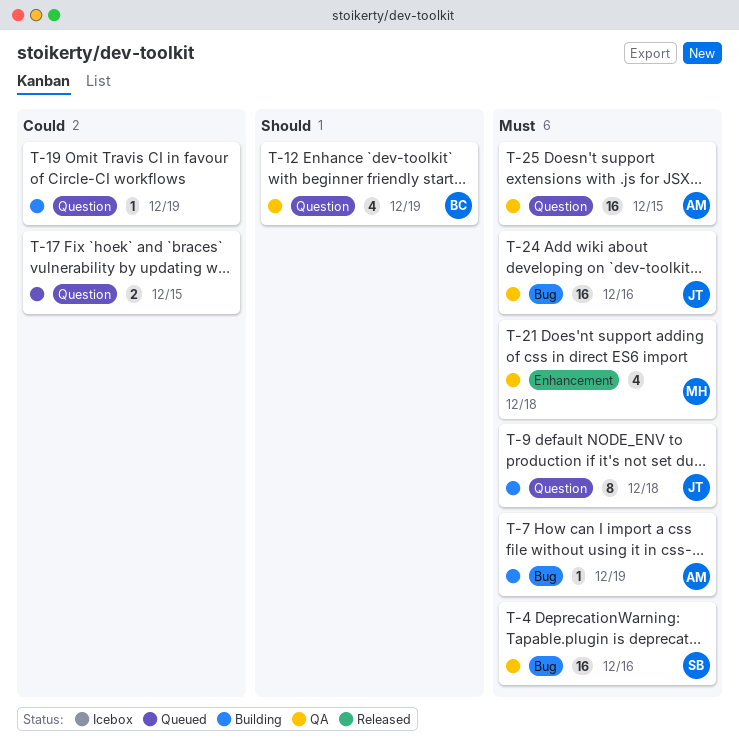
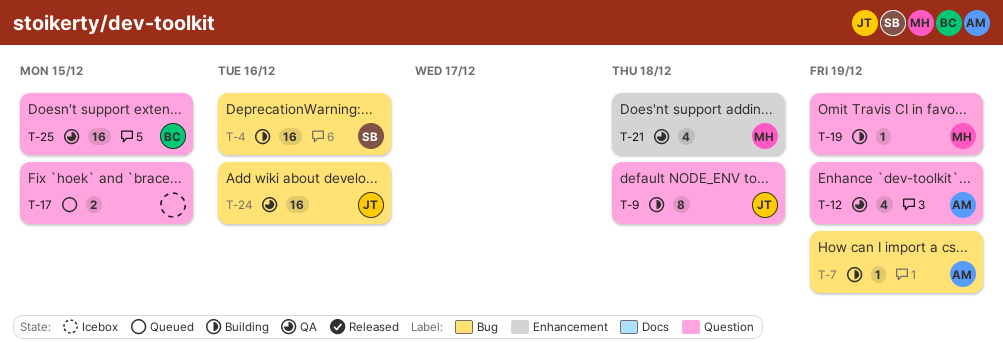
T-4, status: QA -> Building
T-12, owner: BC -> AM
T-19, owner: none -> MH
T-25, owner: AM -> BC

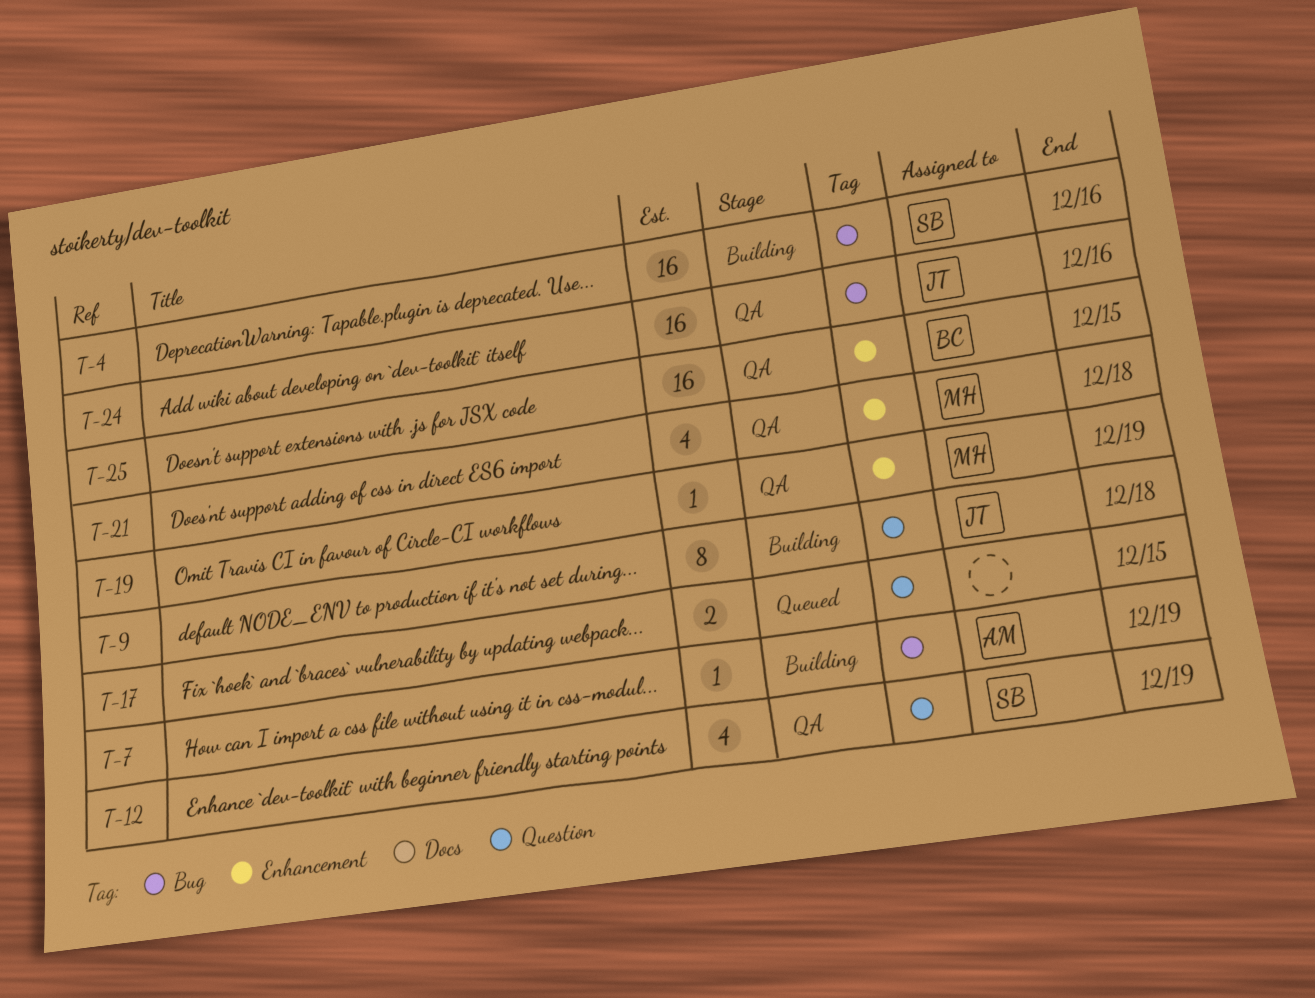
T-12, owner: AM -> SB
T-19, status: Building -> QA
T-19, label: Question -> Enhancement
T-25, label: Question -> Enhancement

